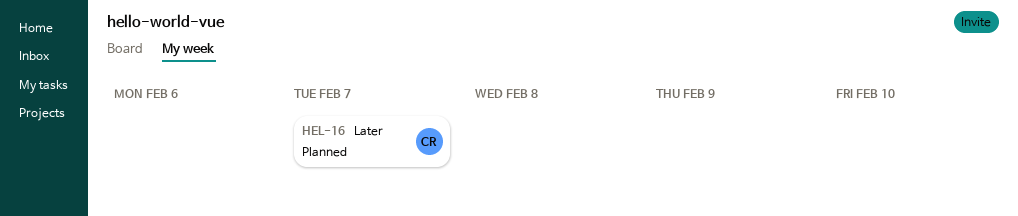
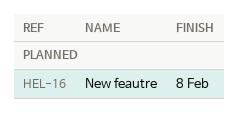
HEL-16, due: Feb 7 -> Feb 8

